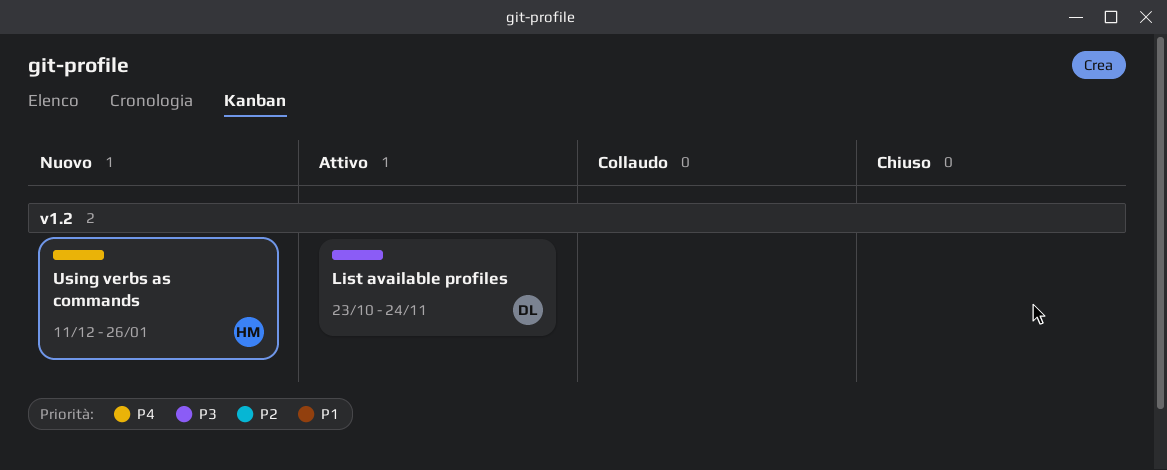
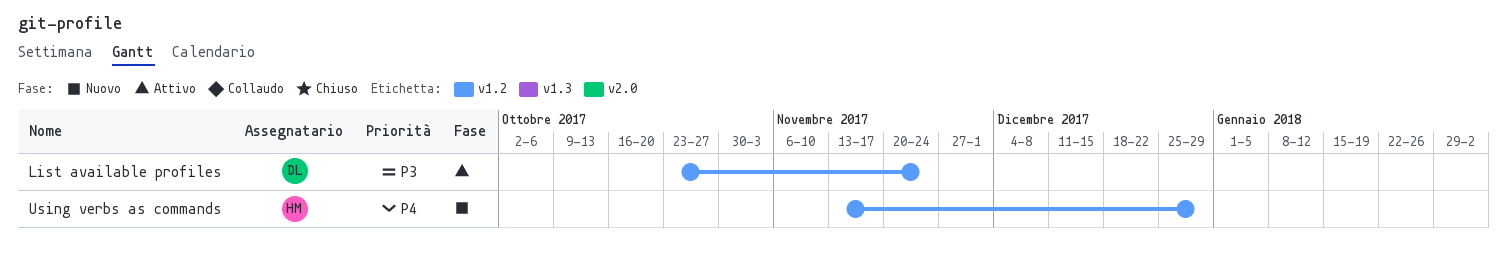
Using verbs as commands, start: Dec 11 -> Nov 13
Using verbs as commands, due: Jan 26 -> Dec 29

